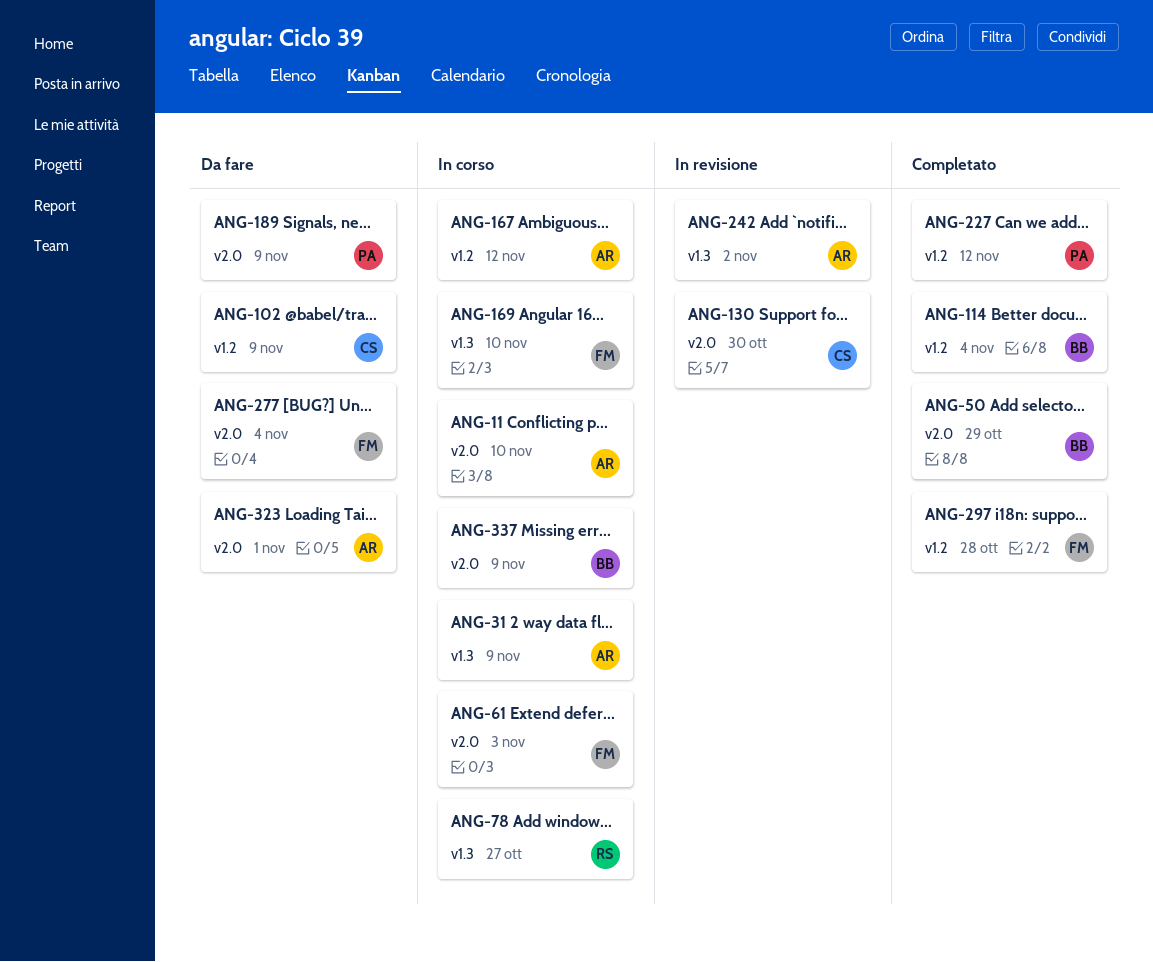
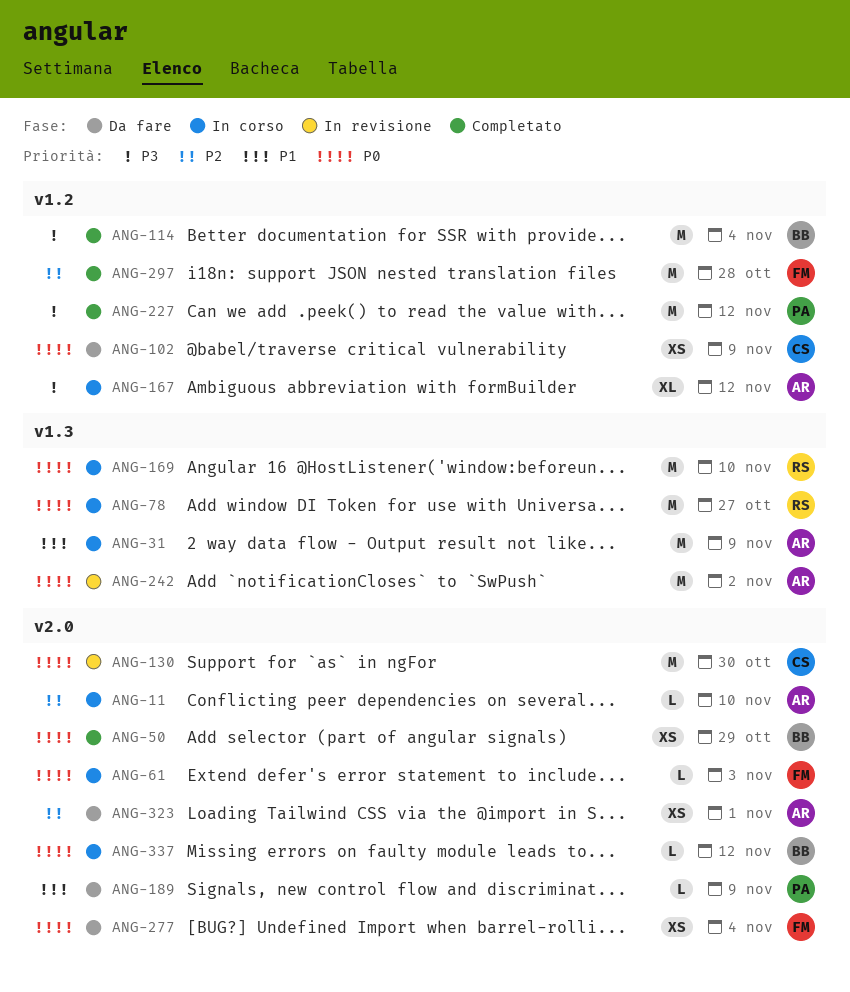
ANG-169, owner: FM -> RS
ANG-337, due: Nov 9 -> Nov 12

